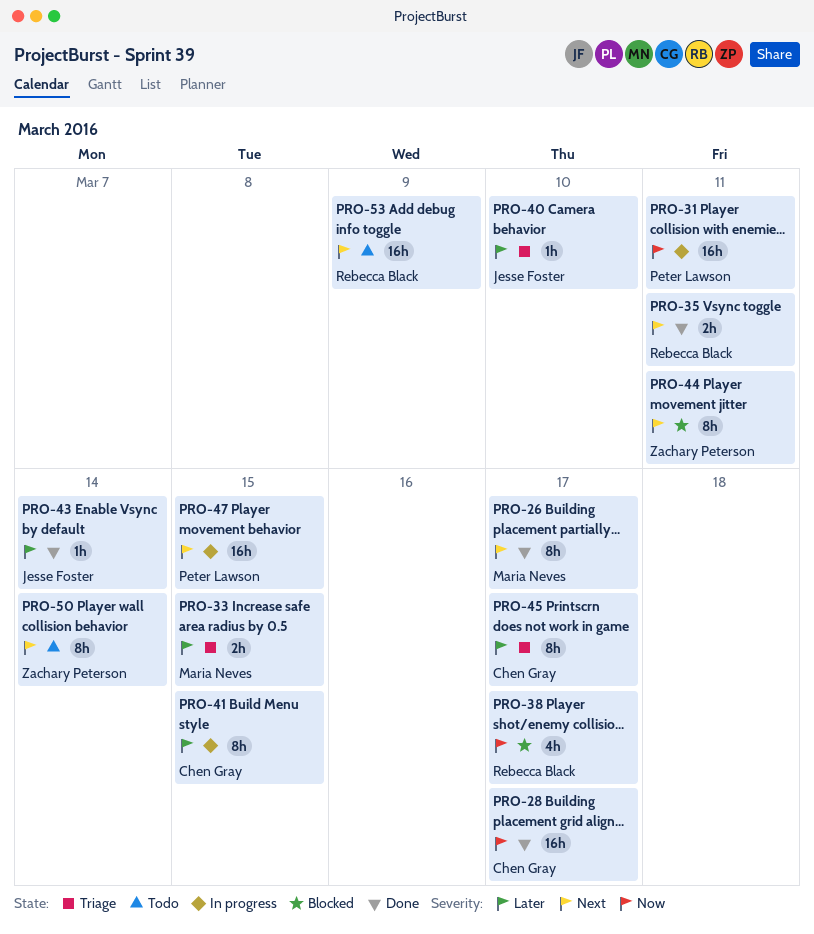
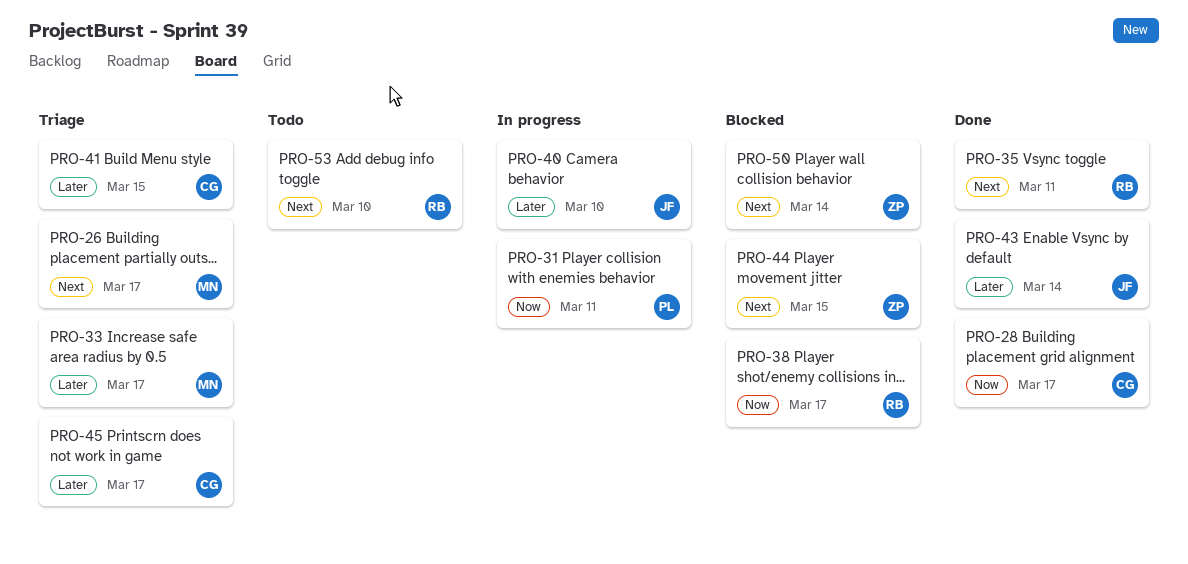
PRO-26, status: Done -> Triage
PRO-33, due: Mar 15 -> Mar 17
PRO-40, status: Triage -> In progress
PRO-41, status: In progress -> Triage
PRO-44, due: Mar 11 -> Mar 15
PRO-47: present -> none
PRO-50, status: Todo -> Blocked
PRO-53, due: Mar 9 -> Mar 10

